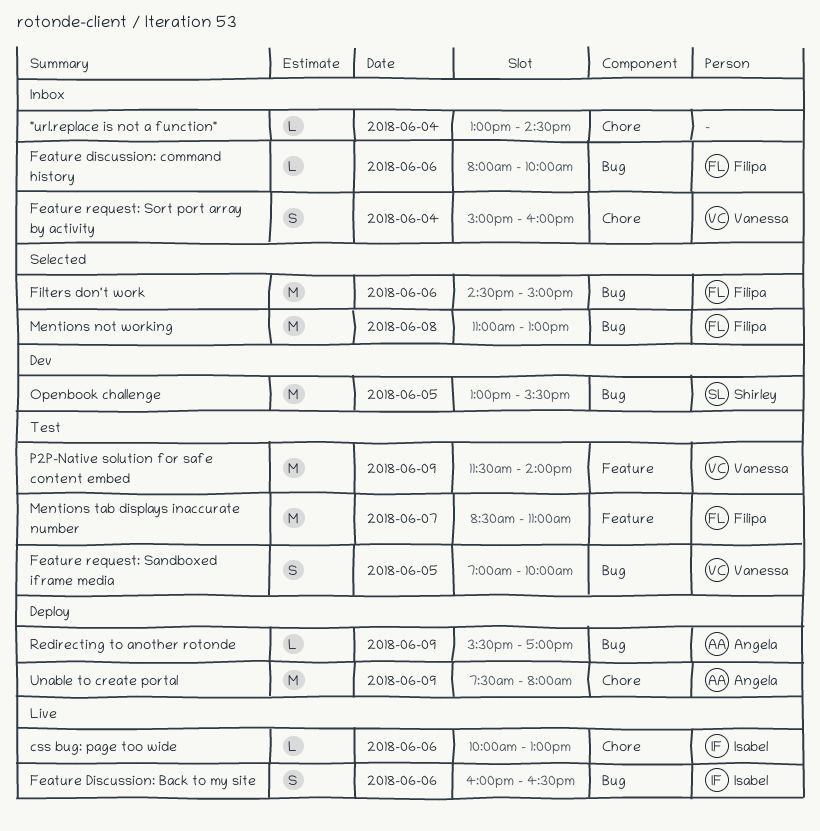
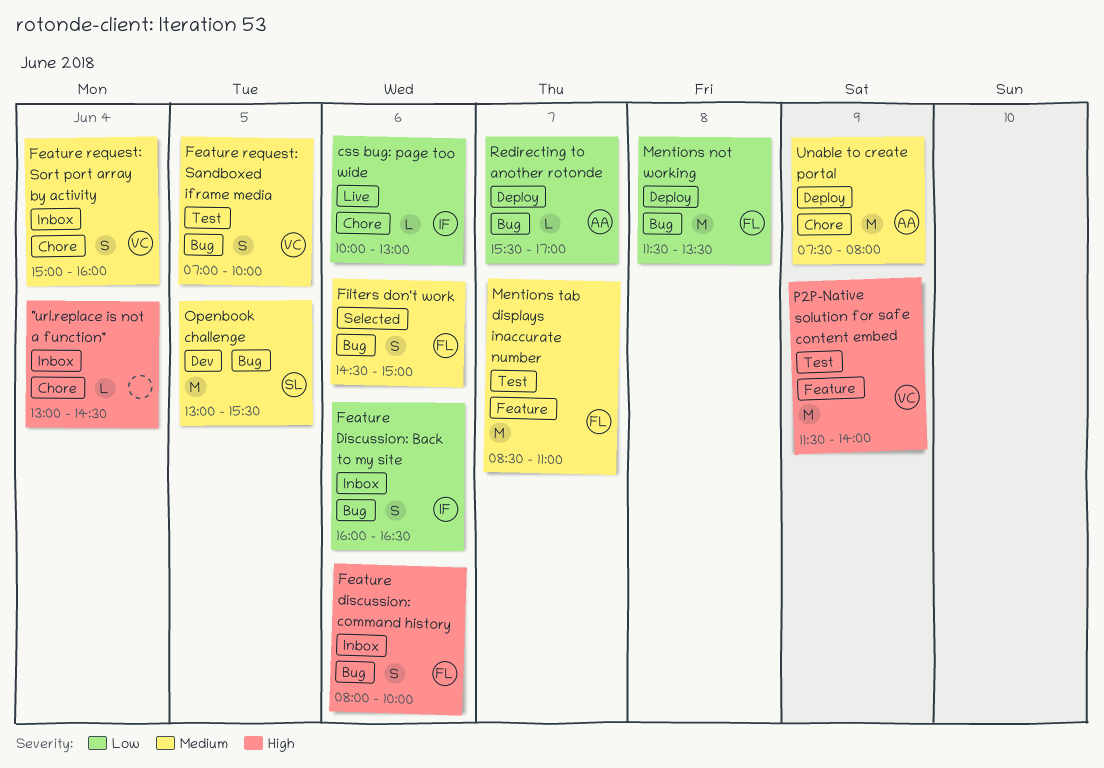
Feature Discussion: Back to my site, status: Live -> Inbox
Feature discussion: command history, estimate: L -> S
Filters don't work, estimate: M -> S
Mentions not working, status: Selected -> Deploy
Mentions not working, begins: 11:00 -> 11:30
Mentions not working, ends: 13:00 -> 13:30
Redirecting to another rotonde, day: Jun 9 -> Jun 7

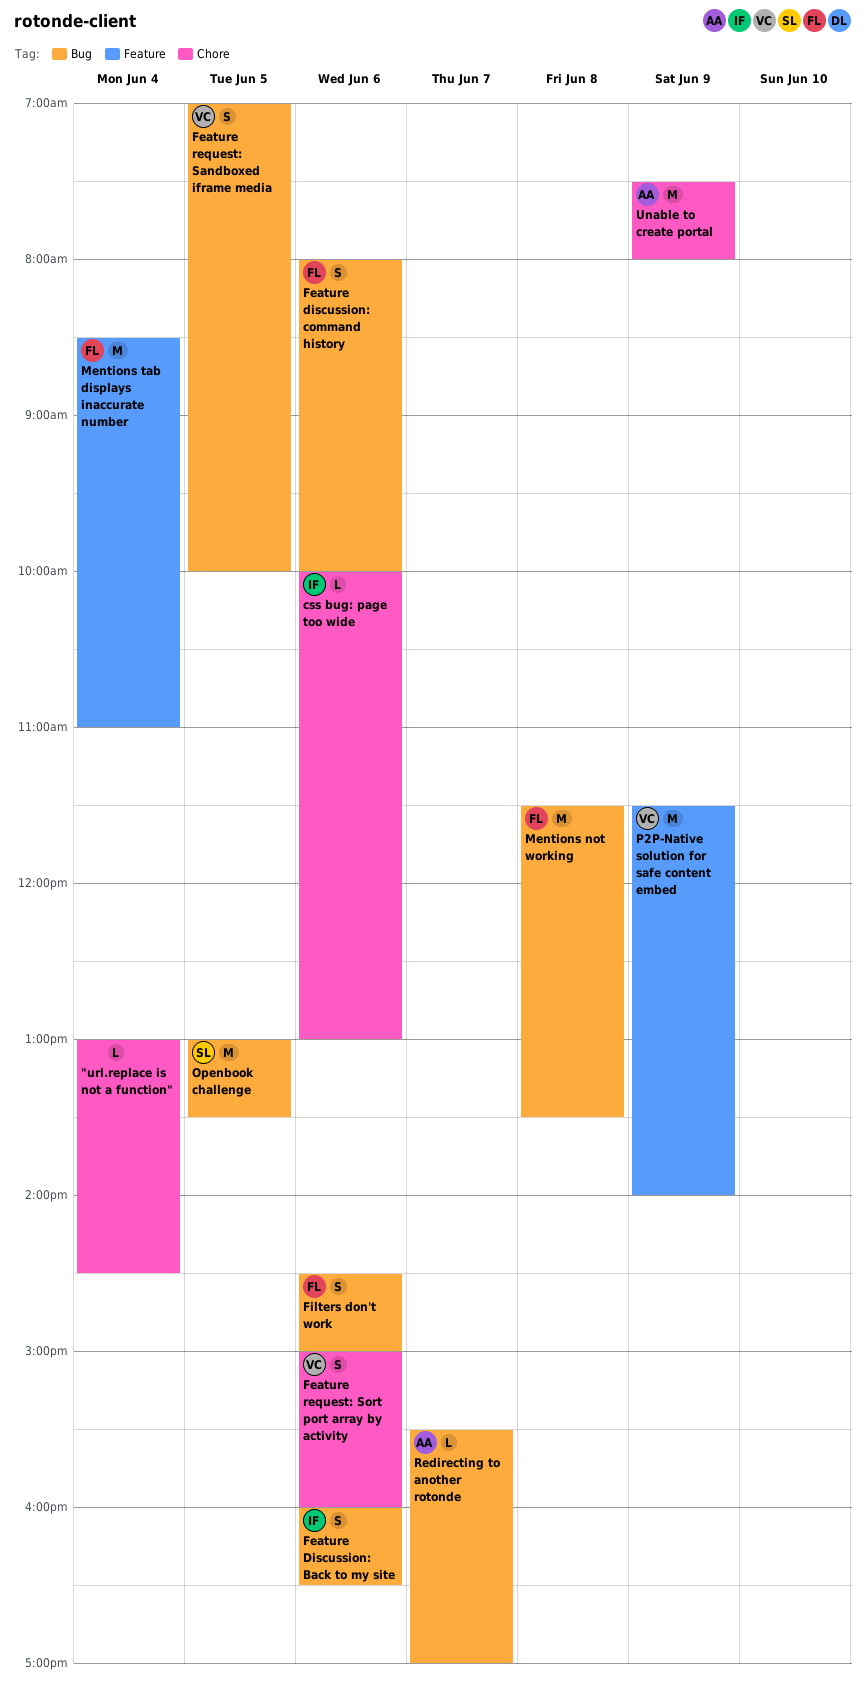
Feature request: Sort port array by activity, day: Jun 4 -> Jun 6
Mentions tab displays inaccurate number, day: Jun 7 -> Jun 4
Openbook challenge, ends: 15:30 -> 13:30

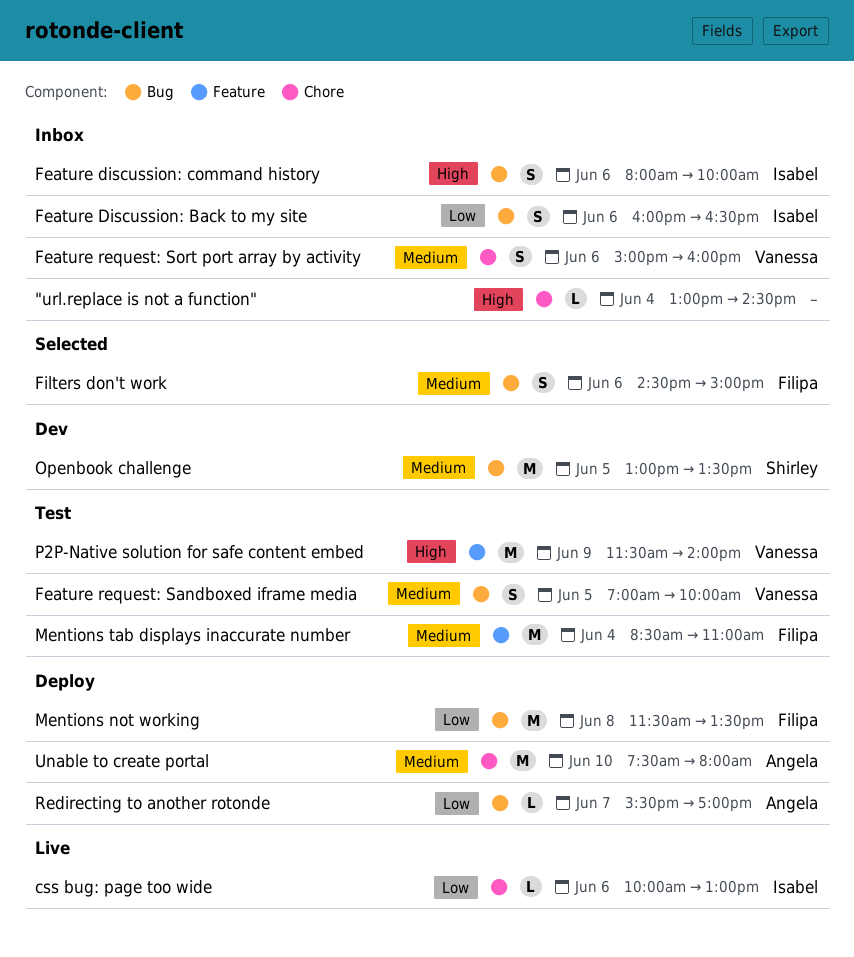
Feature discussion: command history, owner: Filipa -> Isabel
Unable to create portal, day: Jun 9 -> Jun 10

